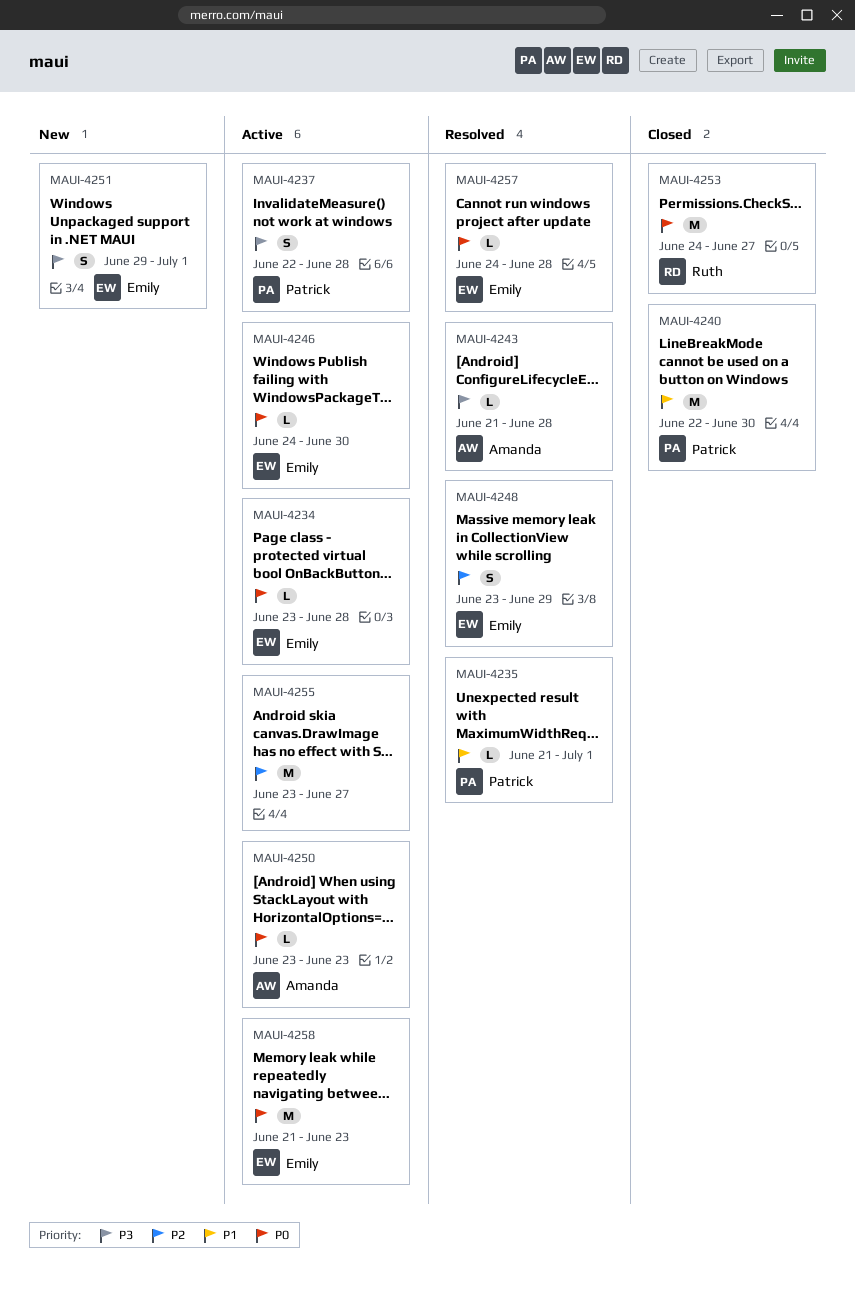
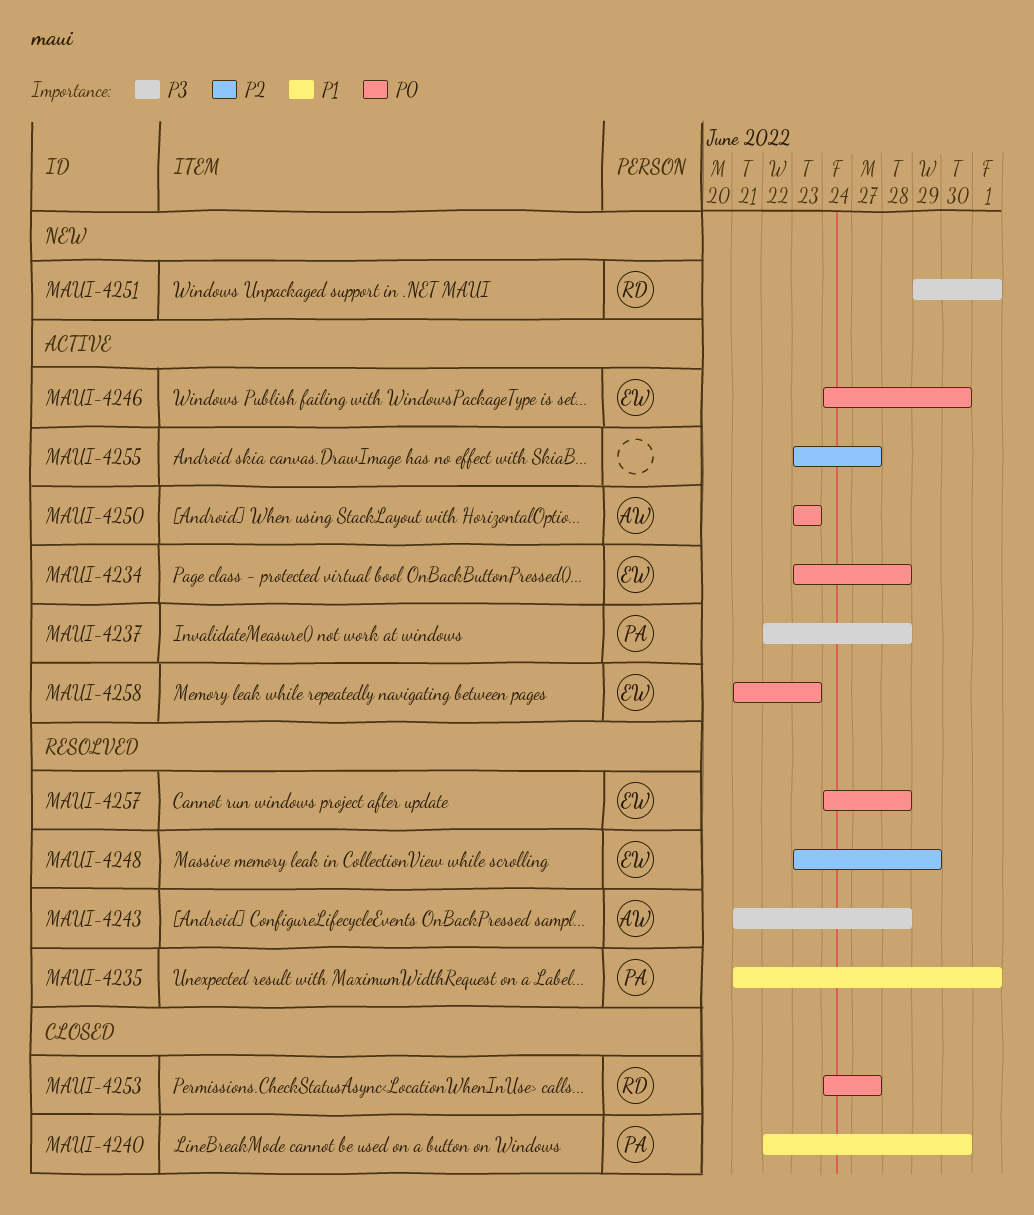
MAUI-4251, owner: Emily -> Ruth

